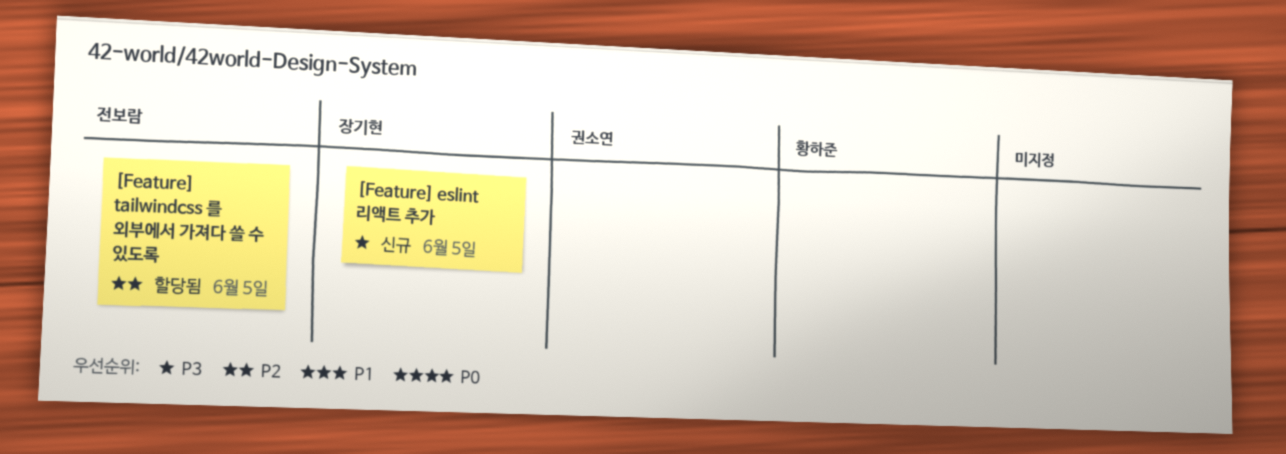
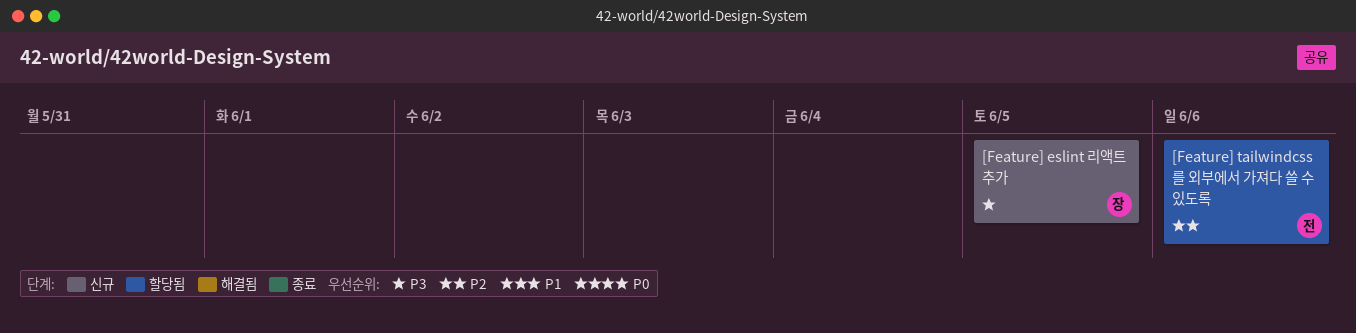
[Feature] tailwindcss 를 외부에서 가져다 쓸 수 있도록, due: Jun 5 -> Jun 6

